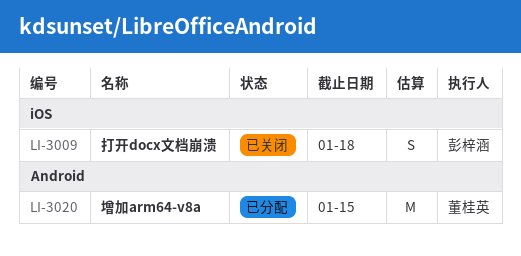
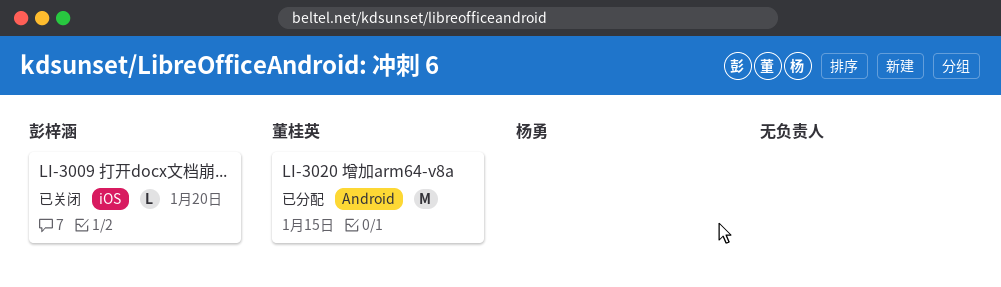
LI-3009, estimate: S -> L
LI-3009, due: Jan 18 -> Jan 20

